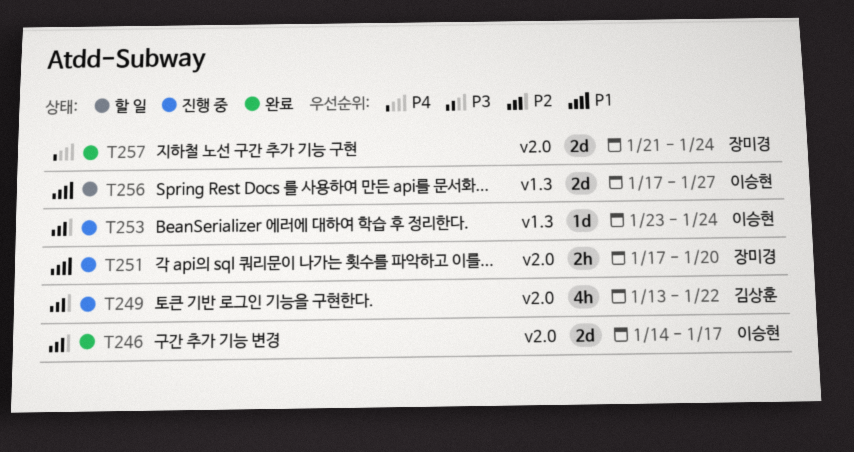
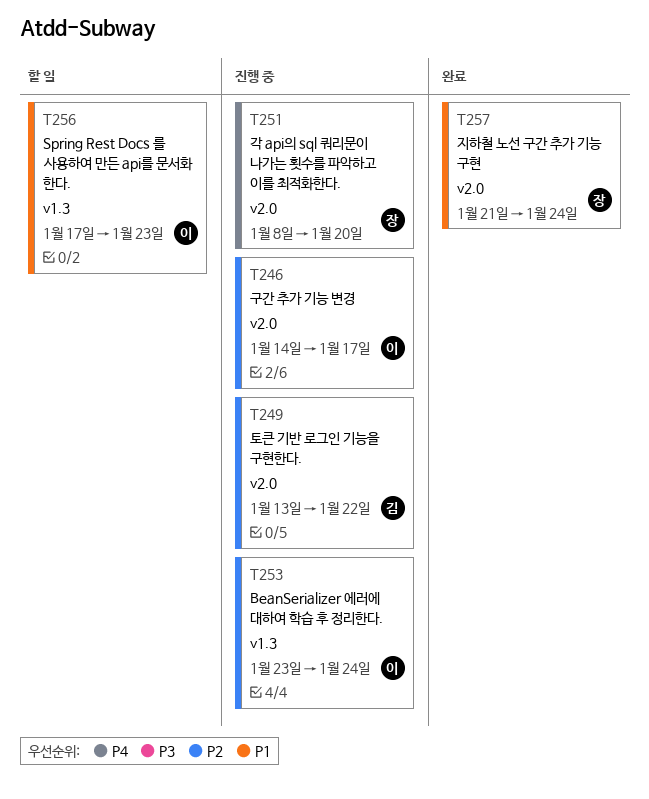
T246, status: 완료 -> 진행 중
T251, priority: P1 -> P4
T251, start: Jan 17 -> Jan 8
T256, due: Jan 27 -> Jan 23
T257, priority: P4 -> P1

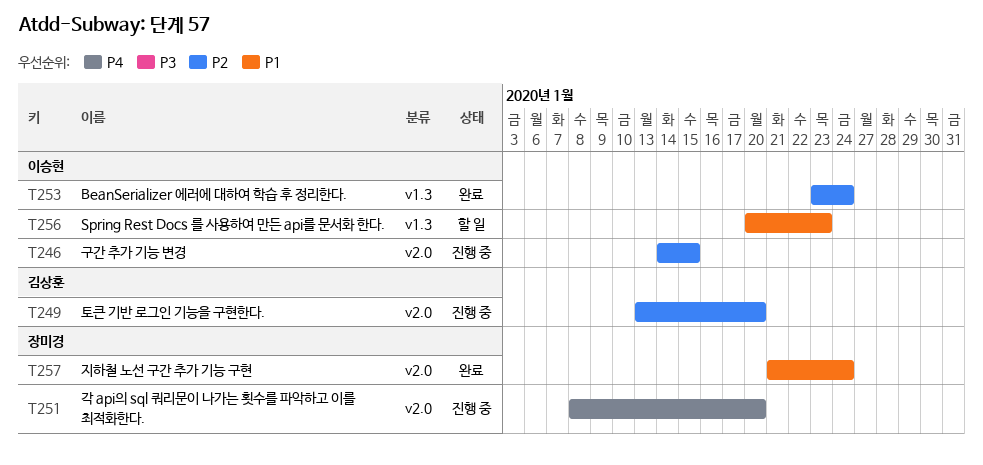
T246, due: Jan 17 -> Jan 15
T249, due: Jan 22 -> Jan 20
T253, status: 진행 중 -> 완료
T256, start: Jan 17 -> Jan 20

